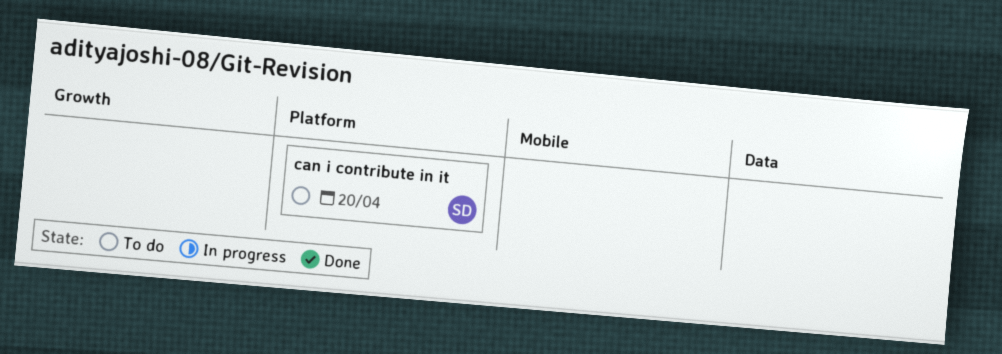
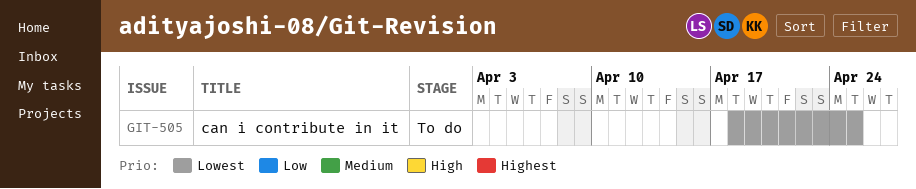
can i contribute in it, due: Apr 20 -> Apr 25

